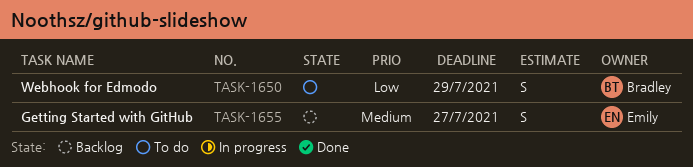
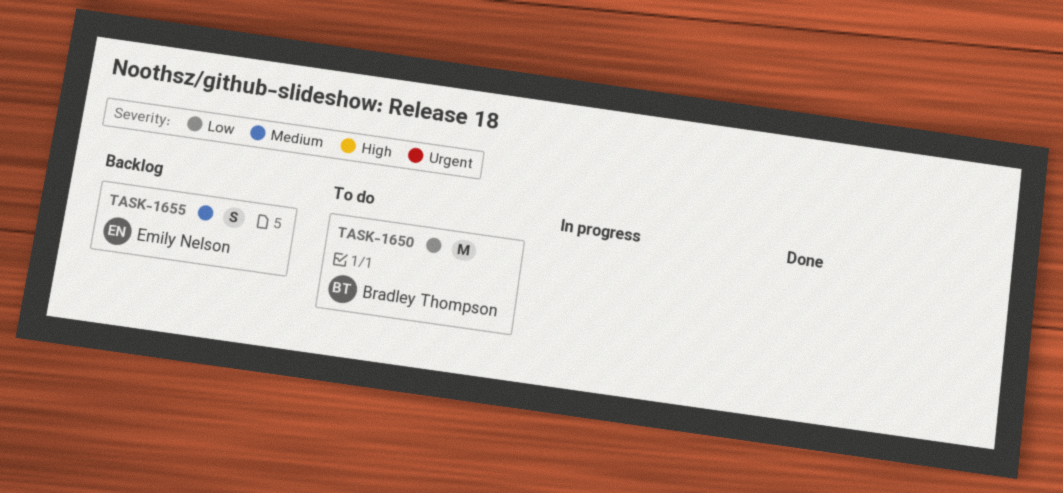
TASK-1650, estimate: S -> M

